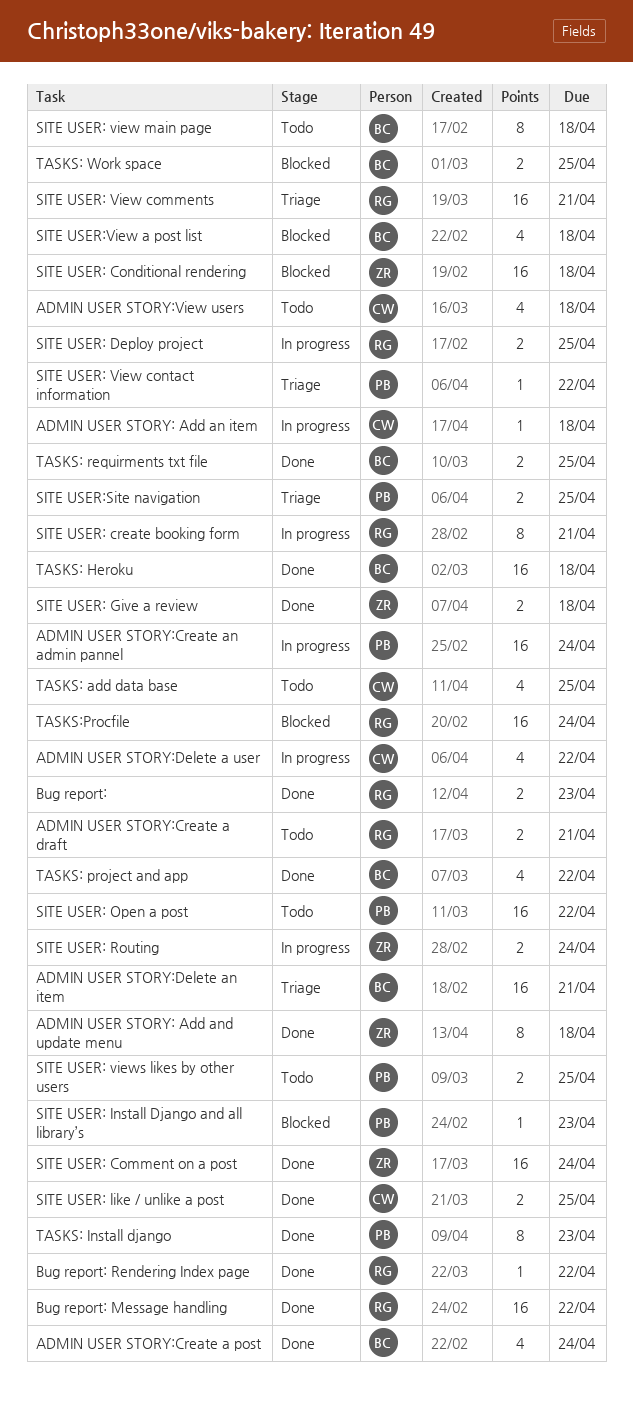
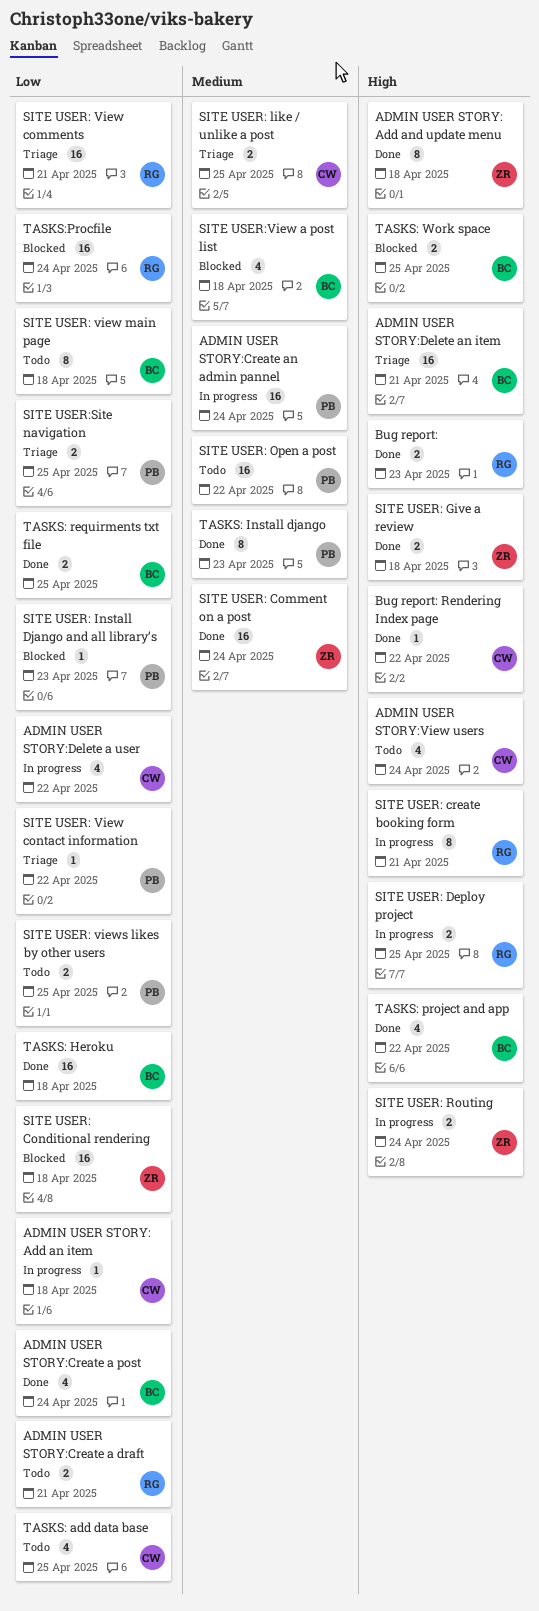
ADMIN USER STORY:View users, due: Apr 18 -> Apr 24
Bug report: Message handling: present -> none
Bug report: Rendering Index page, owner: RG -> CW
SITE USER: like / unlike a post, status: Done -> Triage

